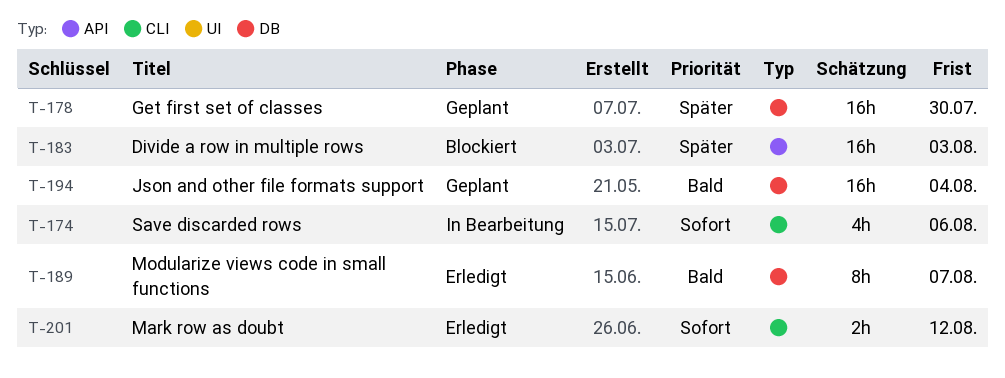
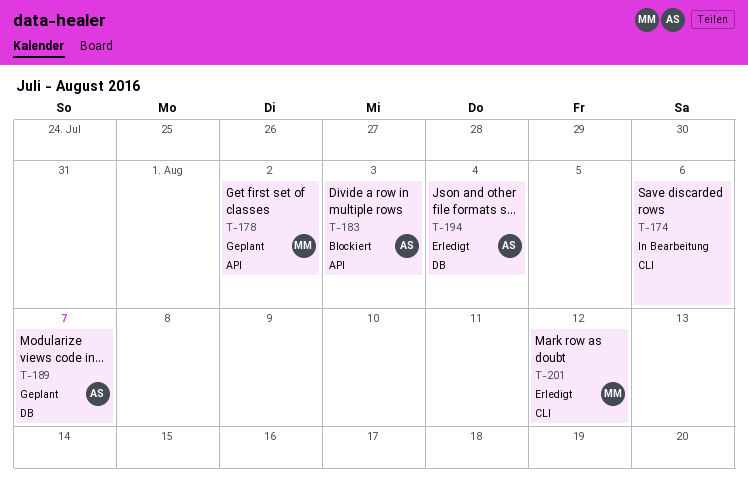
T-178, label: DB -> API
T-178, due: Jul 30 -> Aug 2
T-189, status: Erledigt -> Geplant
T-194, status: Geplant -> Erledigt

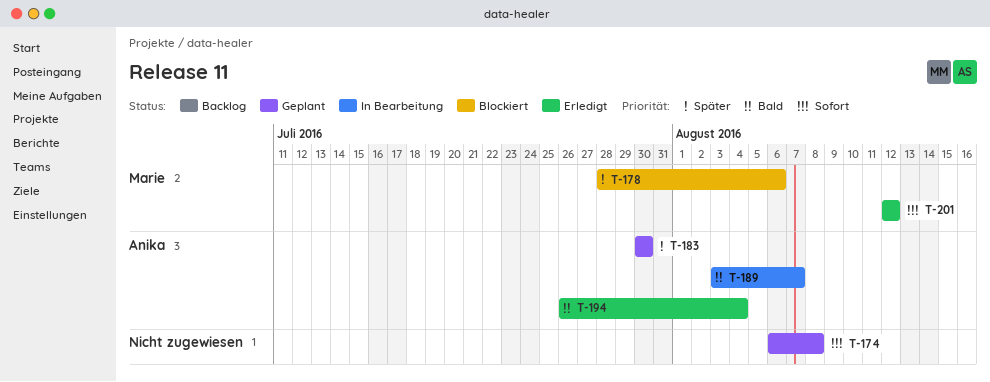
T-174, status: In Bearbeitung -> Geplant
T-174, due: Aug 6 -> Aug 8
T-178, status: Geplant -> Blockiert
T-178, due: Aug 2 -> Aug 6
T-183, status: Blockiert -> Geplant
T-183, due: Aug 3 -> Jul 30
T-189, status: Geplant -> In Bearbeitung

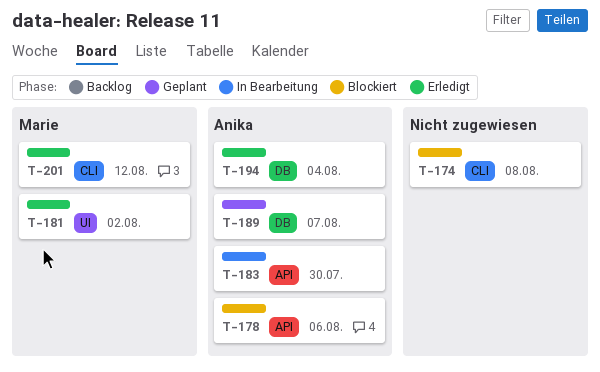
T-174, status: Geplant -> Blockiert
T-178, owner: Marie -> Anika
T-181: none -> present
T-183, status: Geplant -> In Bearbeitung
T-189, status: In Bearbeitung -> Geplant

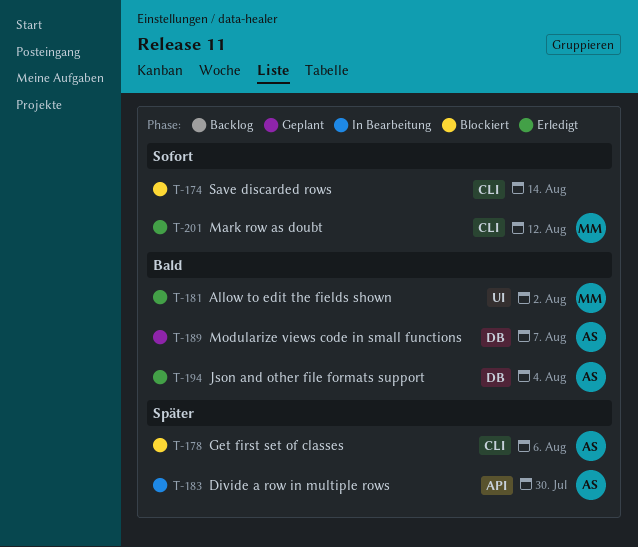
T-174, due: Aug 8 -> Aug 14
T-178, label: API -> CLI

